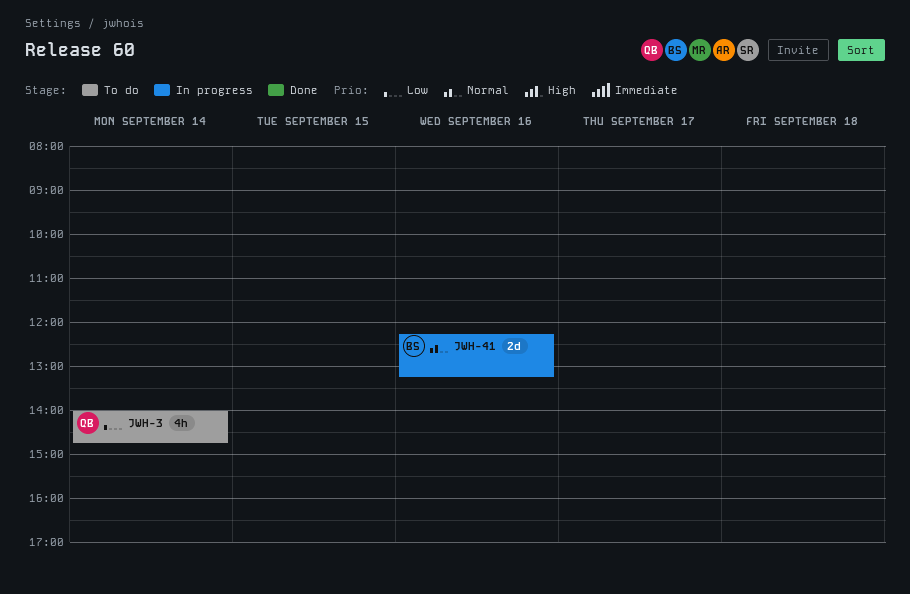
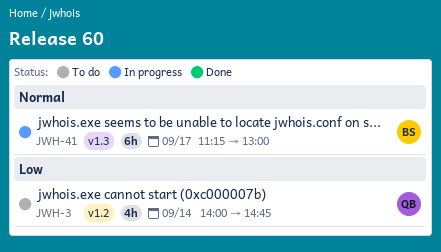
JWH-41, estimate: 2d -> 6h
JWH-41, day: Sep 16 -> Sep 17
JWH-41, begins: 12:15 -> 11:15
JWH-41, ends: 13:15 -> 13:00

